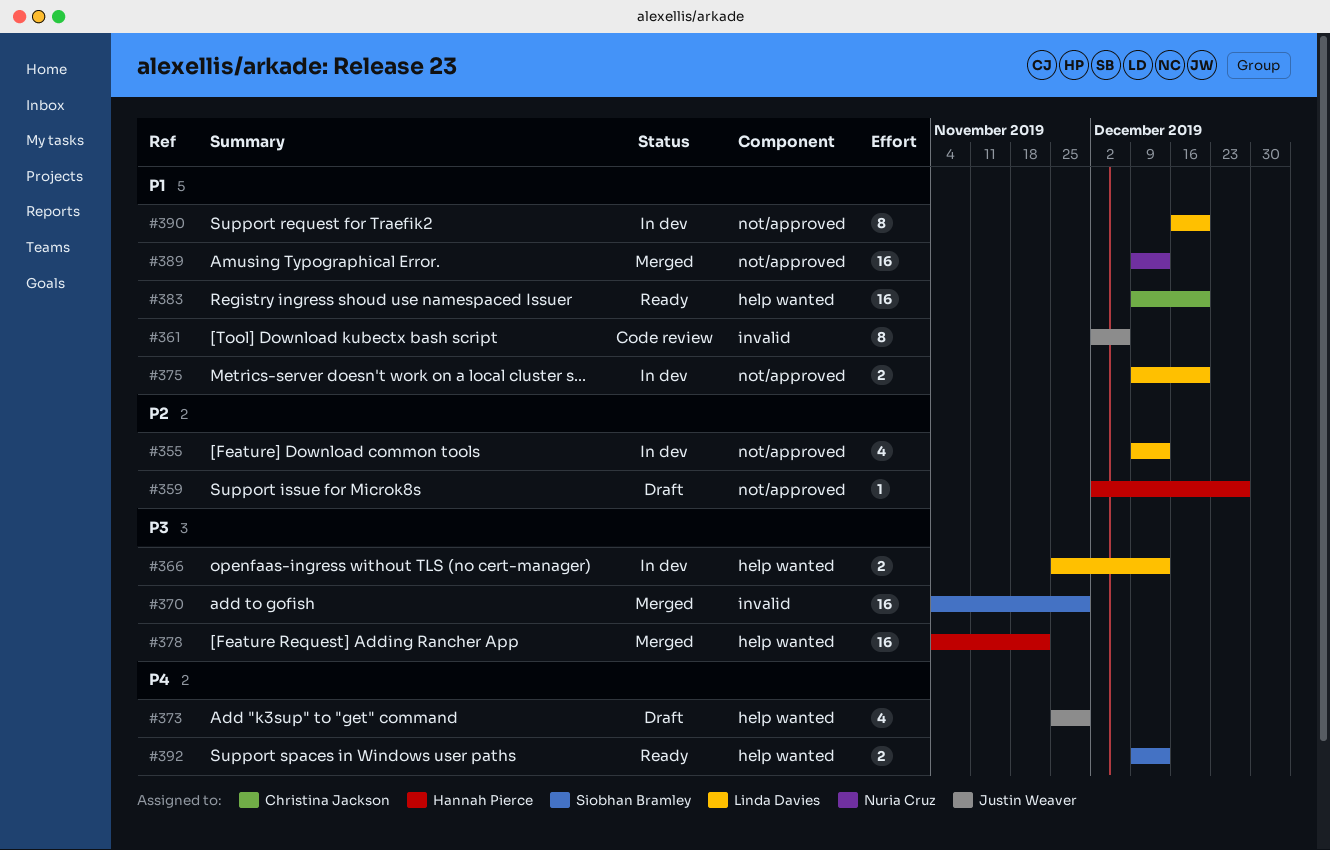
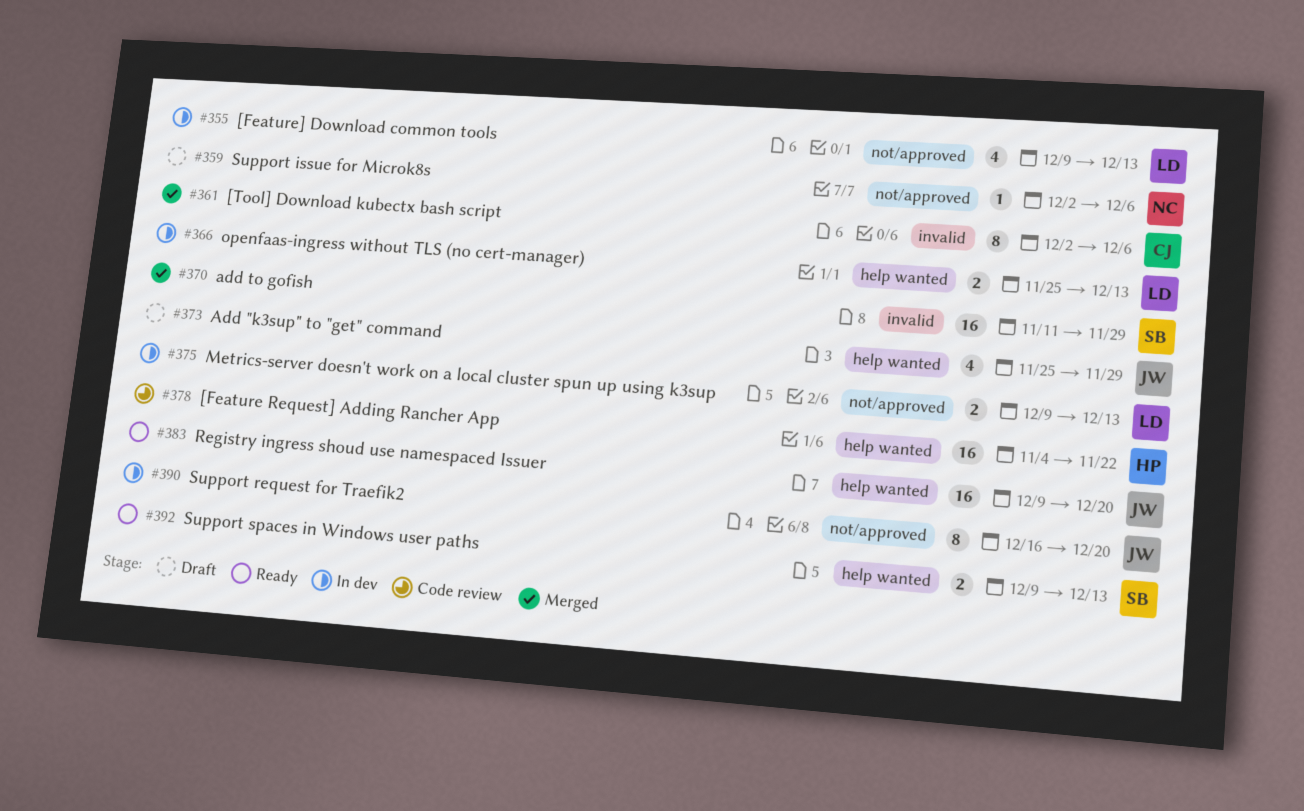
#359, owner: Hannah Pierce -> Nuria Cruz
#359, due: Dec 27 -> Dec 6
#361, status: Code review -> Merged
#361, owner: Justin Weaver -> Christina Jackson
#370, start: Nov 4 -> Nov 11
#375, due: Dec 20 -> Dec 13
#378, status: Merged -> Code review
#383, owner: Christina Jackson -> Justin Weaver
#389: present -> none
#390, owner: Linda Davies -> Justin Weaver

